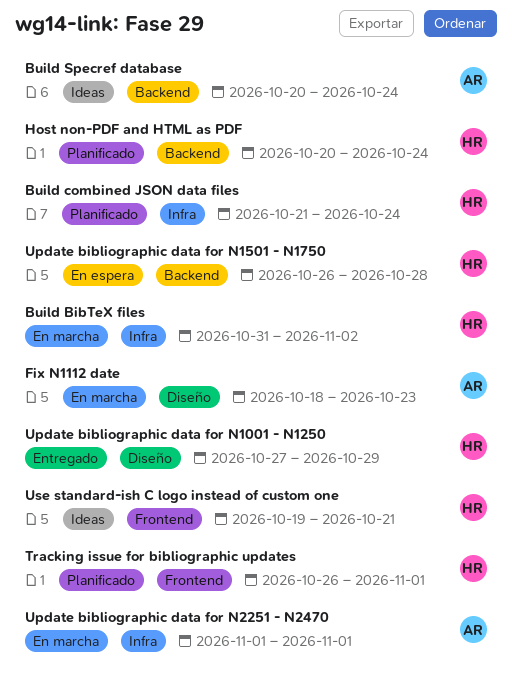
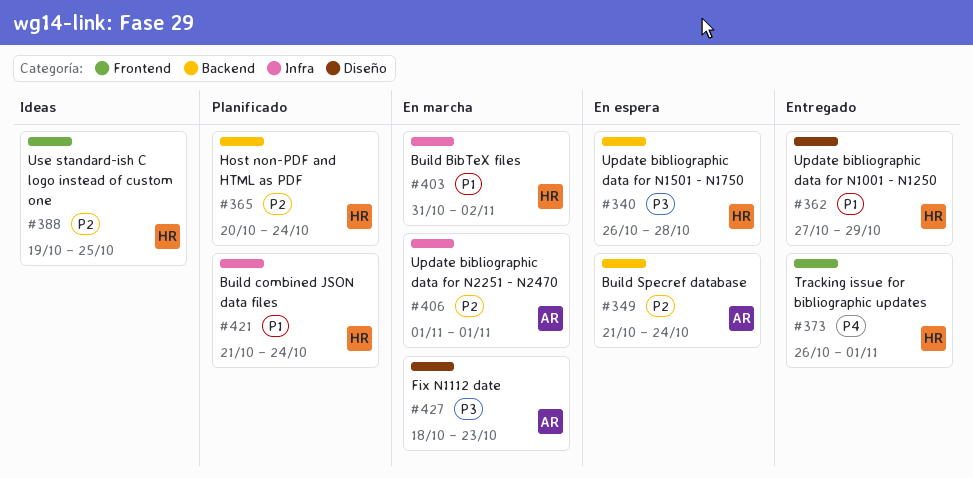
Build Specref database, status: Ideas -> En espera
Build Specref database, start: Oct 20 -> Oct 21
Tracking issue for bibliographic updates, status: Planificado -> Entregado
Use standard-ish C logo instead of custom one, due: Oct 21 -> Oct 25

